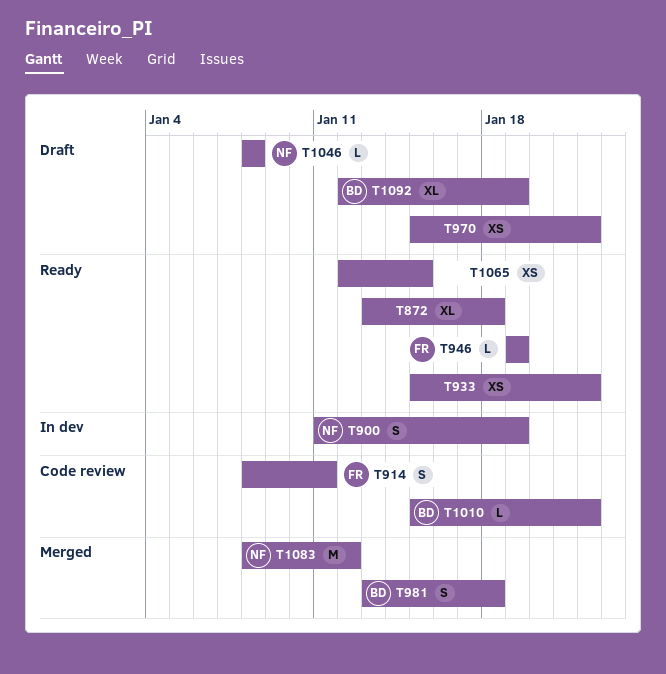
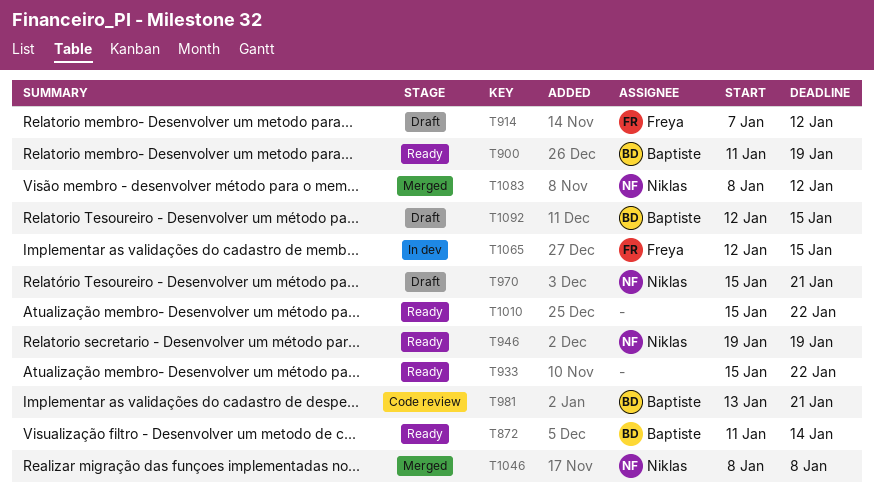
T872, owner: none -> Baptiste
T872, start: Jan 13 -> Jan 11
T872, due: Jan 18 -> Jan 14
T900, status: In dev -> Ready
T900, owner: Niklas -> Baptiste
T914, status: Code review -> Draft
T914, start: Jan 8 -> Jan 7
T914, due: Jan 11 -> Jan 12
T946, owner: Freya -> Niklas
T970, owner: none -> Niklas
T970, due: Jan 22 -> Jan 21
T981, status: Merged -> Code review
T981, due: Jan 18 -> Jan 21
T1010, status: Code review -> Ready
T1010, owner: Baptiste -> none
T1046, status: Draft -> Merged
T1065, status: Ready -> In dev
T1065, owner: none -> Freya
T1092, due: Jan 19 -> Jan 15

